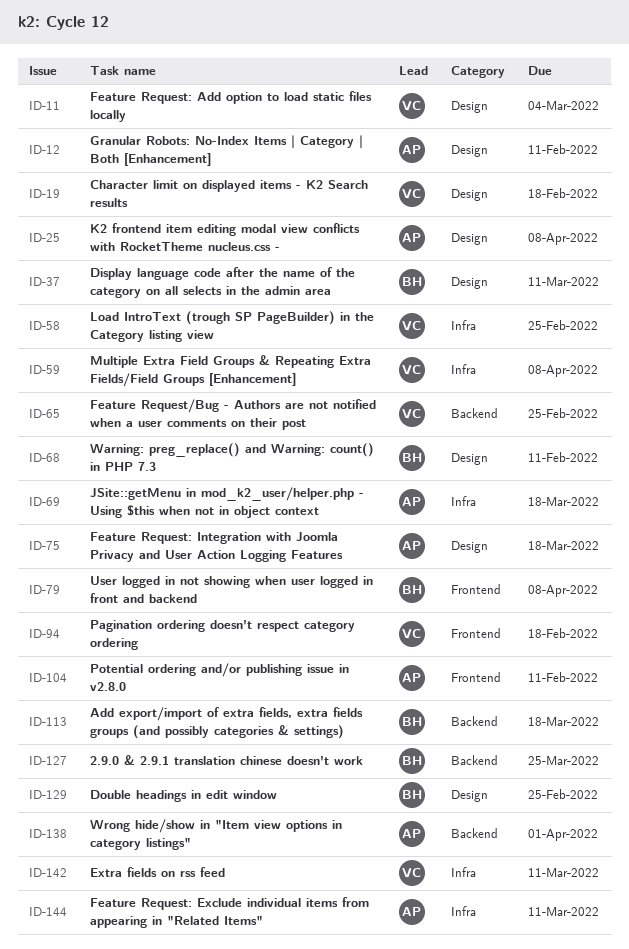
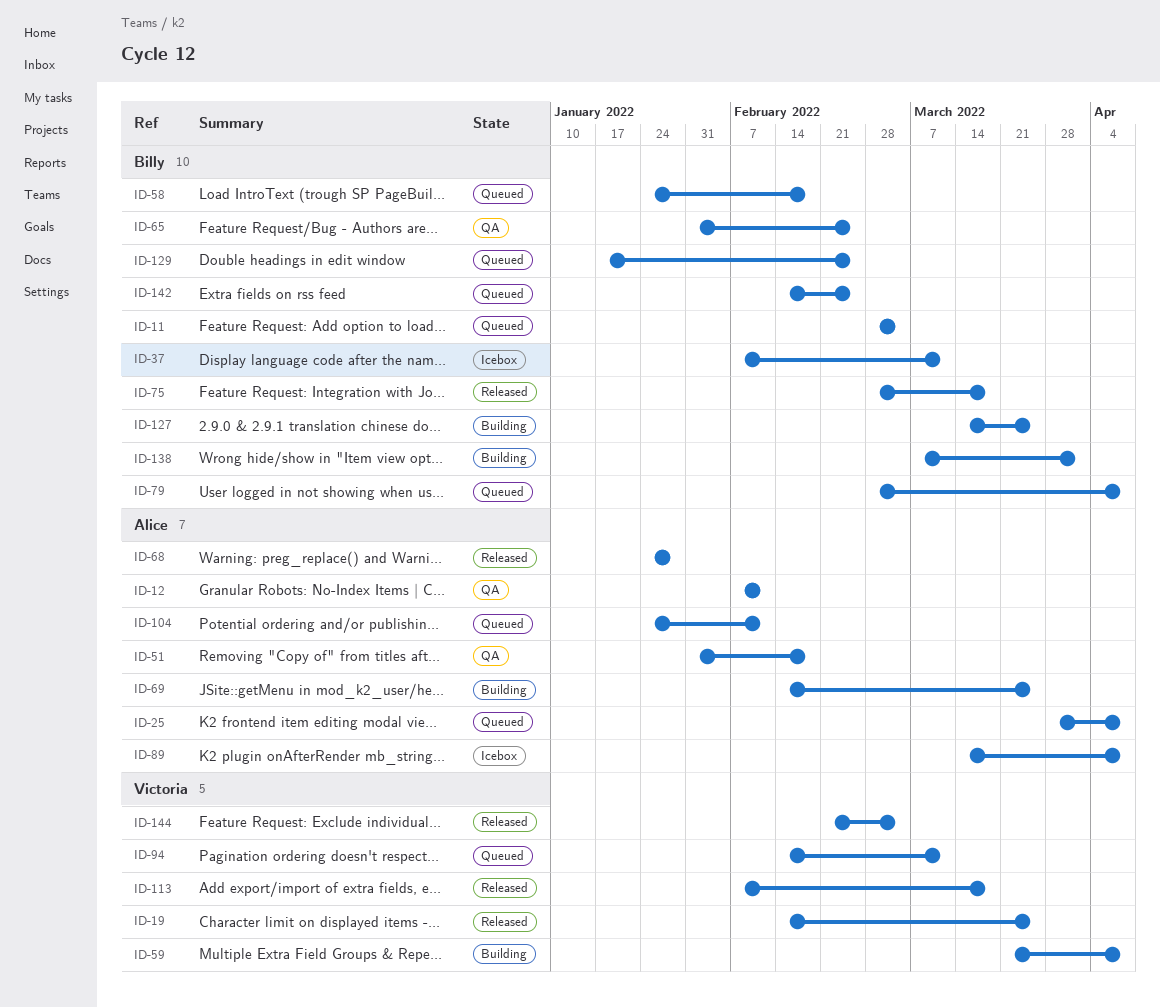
ID-11, owner: Victoria -> Billy
ID-19, due: Feb 18 -> Mar 25
ID-51: none -> present
ID-58, owner: Victoria -> Billy
ID-58, due: Feb 25 -> Feb 18
ID-65, owner: Victoria -> Billy
ID-68, owner: Billy -> Alice
ID-68, due: Feb 11 -> Jan 28
ID-69, due: Mar 18 -> Mar 25
ID-75, owner: Alice -> Billy
ID-89: none -> present
ID-94, due: Feb 18 -> Mar 11
ID-113, owner: Billy -> Victoria
ID-138, owner: Alice -> Billy
ID-142, owner: Victoria -> Billy
ID-142, due: Mar 11 -> Feb 25
ID-144, owner: Alice -> Victoria
ID-144, due: Mar 11 -> Mar 4

